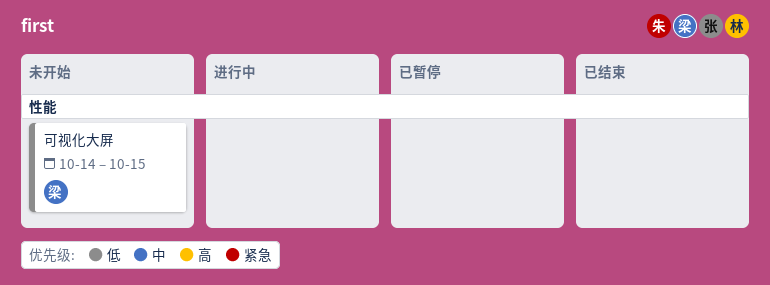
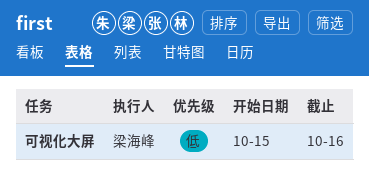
可视化大屏, start: Oct 14 -> Oct 15
可视化大屏, due: Oct 15 -> Oct 16

